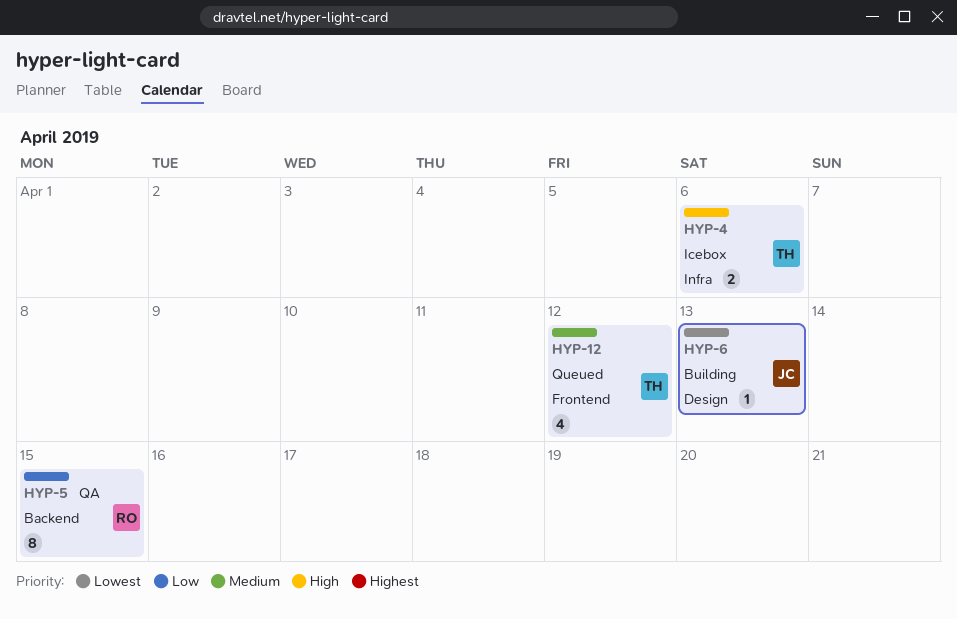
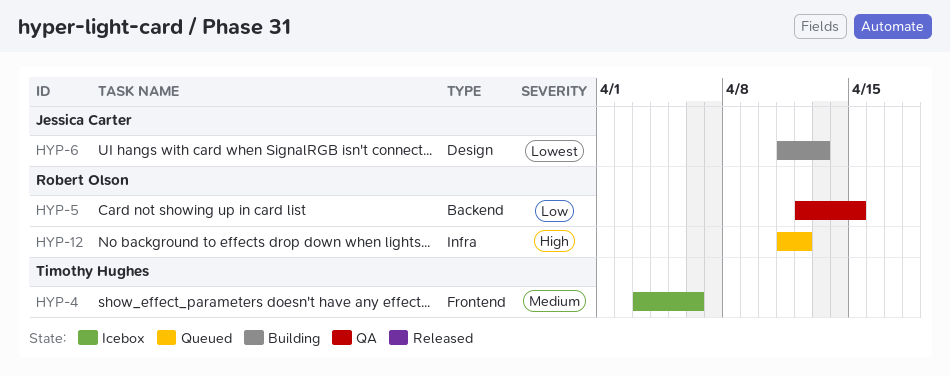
HYP-4, priority: High -> Medium
HYP-4, label: Infra -> Frontend
HYP-12, owner: Timothy Hughes -> Robert Olson
HYP-12, priority: Medium -> High
HYP-12, label: Frontend -> Infra

